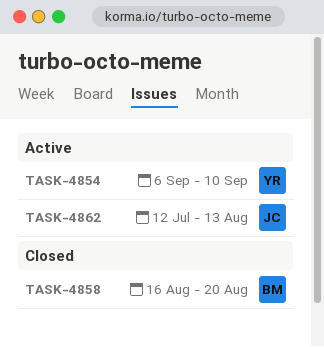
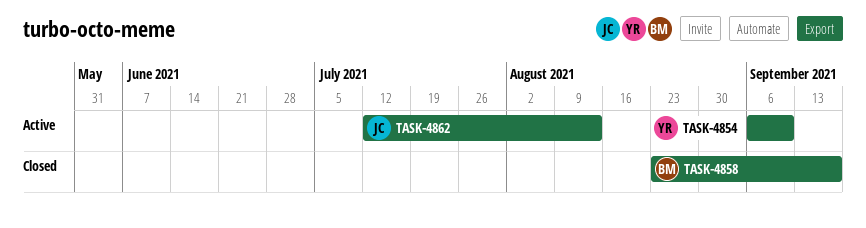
TASK-4858, start: Aug 16 -> Aug 23
TASK-4858, due: Aug 20 -> Sep 17

